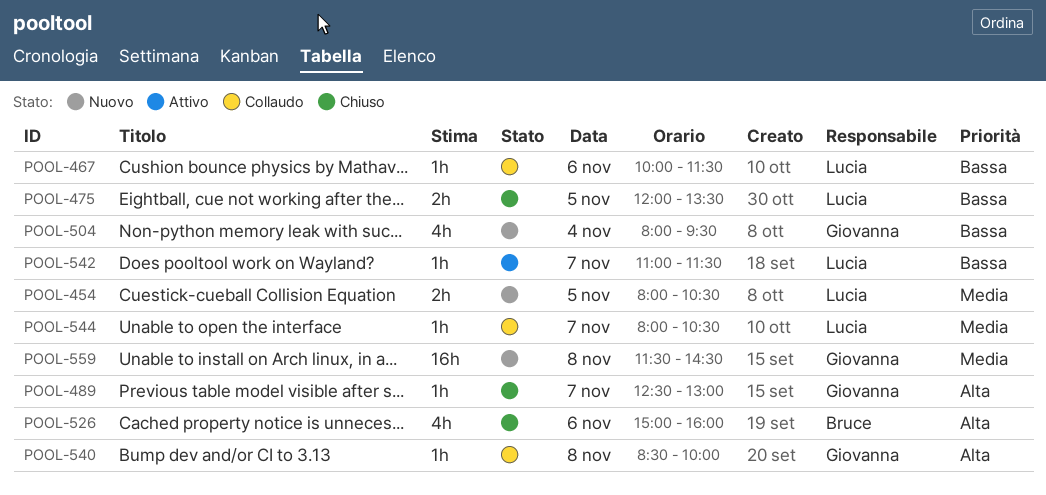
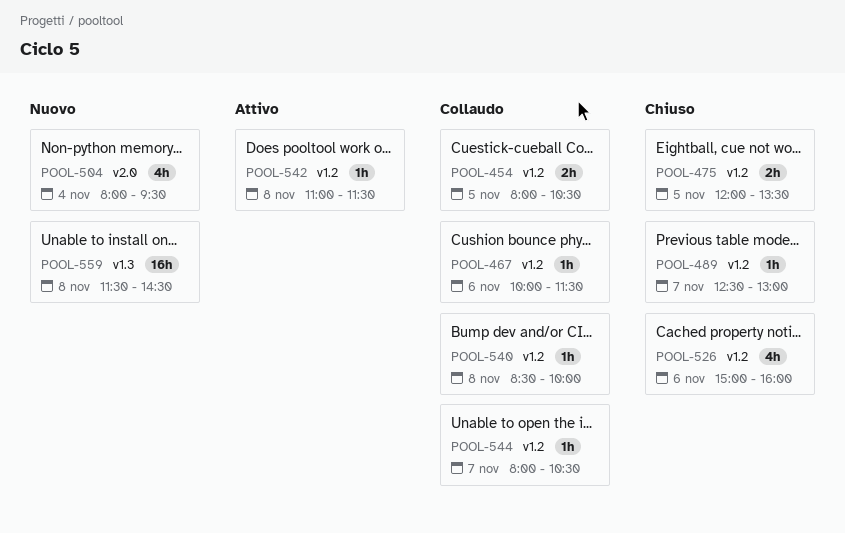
POOL-454, status: Nuovo -> Collaudo
POOL-542, day: Nov 7 -> Nov 8

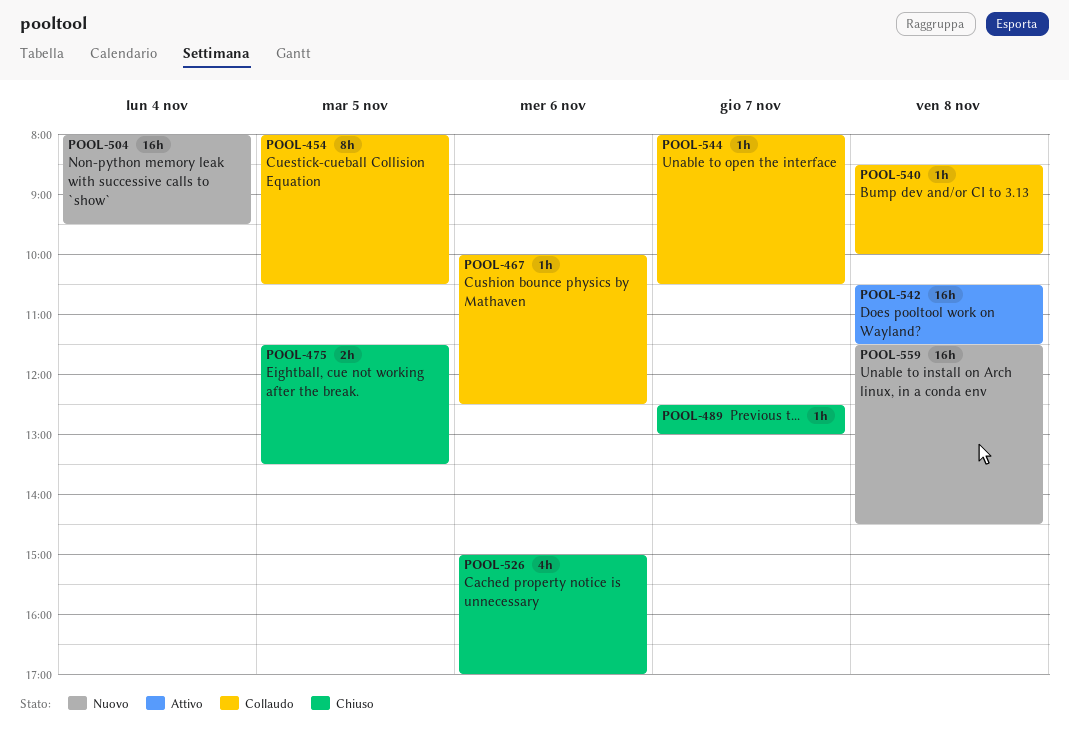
POOL-454, estimate: 2h -> 8h
POOL-467, ends: 11:30 -> 12:30
POOL-475, begins: 12:00 -> 11:30
POOL-504, estimate: 4h -> 16h
POOL-526, ends: 16:00 -> 17:00
POOL-542, estimate: 1h -> 16h
POOL-542, begins: 11:00 -> 10:30

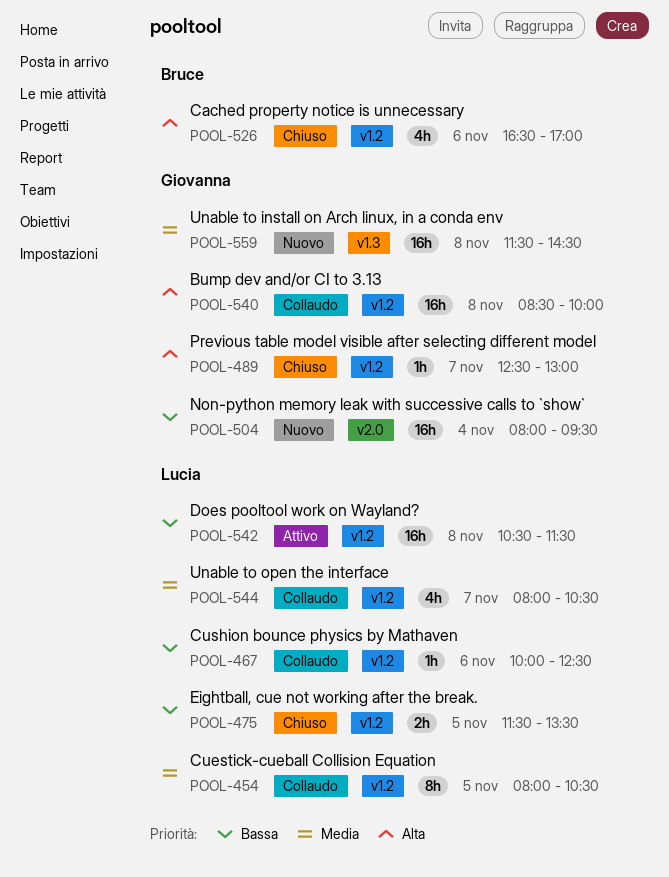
POOL-526, begins: 15:00 -> 16:30
POOL-540, estimate: 1h -> 16h
POOL-544, estimate: 1h -> 4h

